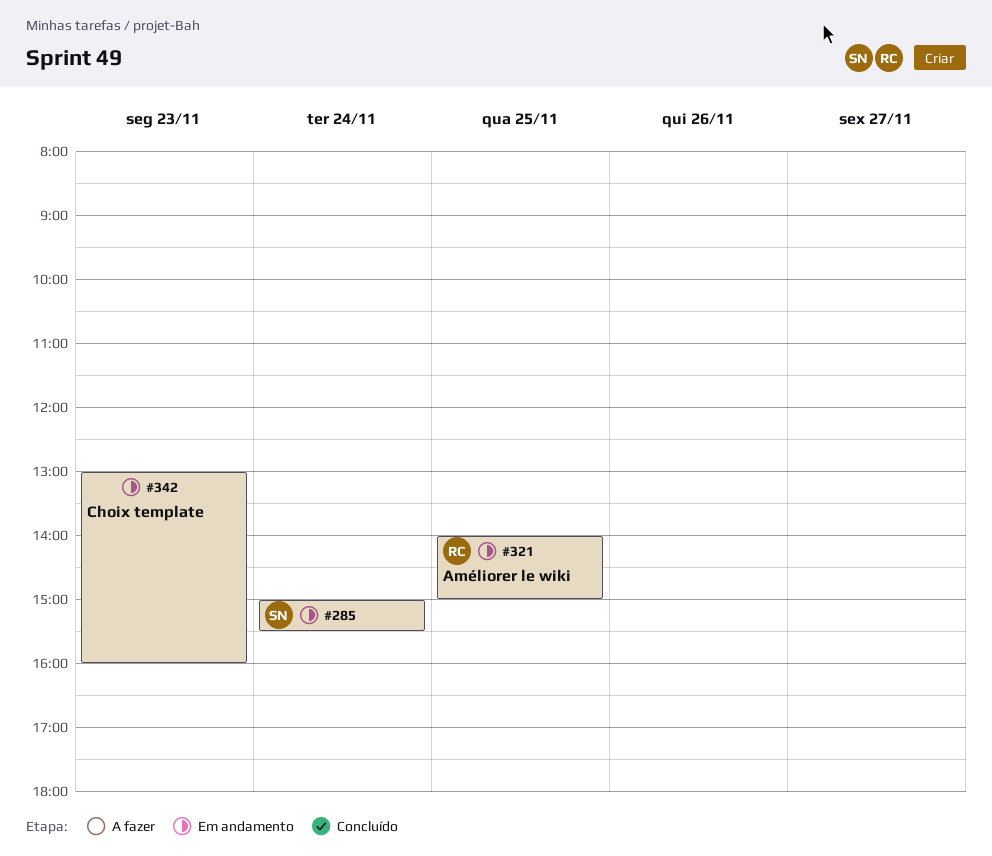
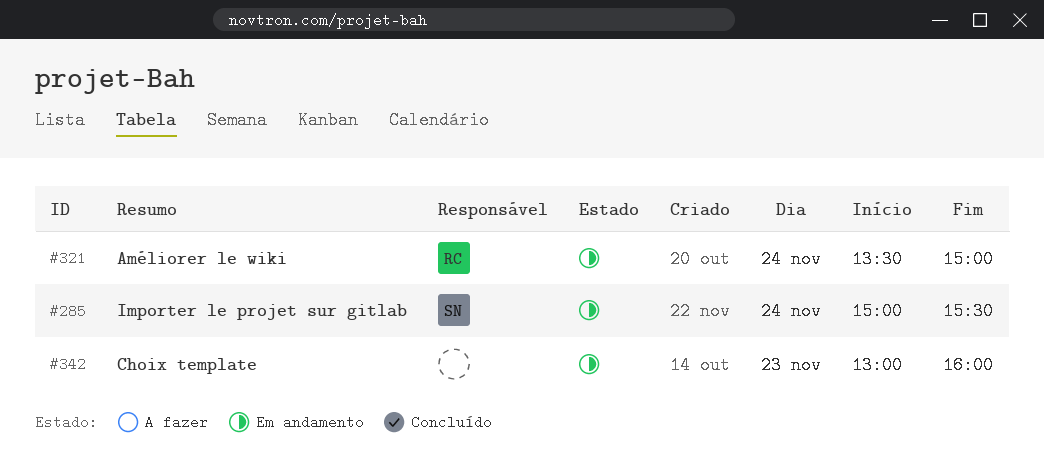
#321, day: Nov 25 -> Nov 24
#321, begins: 14:00 -> 13:30

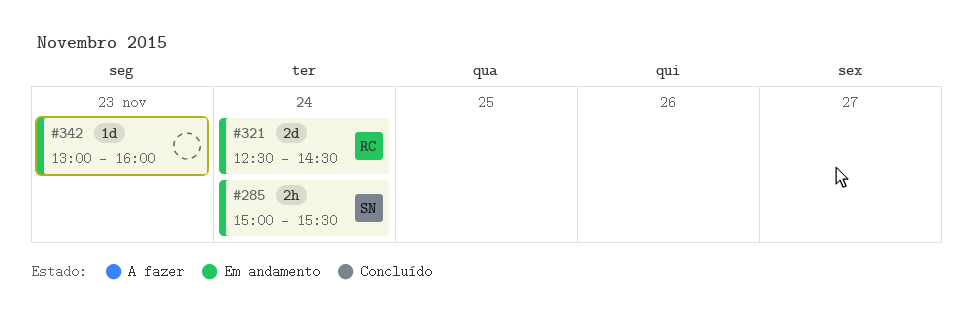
#321, begins: 13:30 -> 12:30
#321, ends: 15:00 -> 14:30

